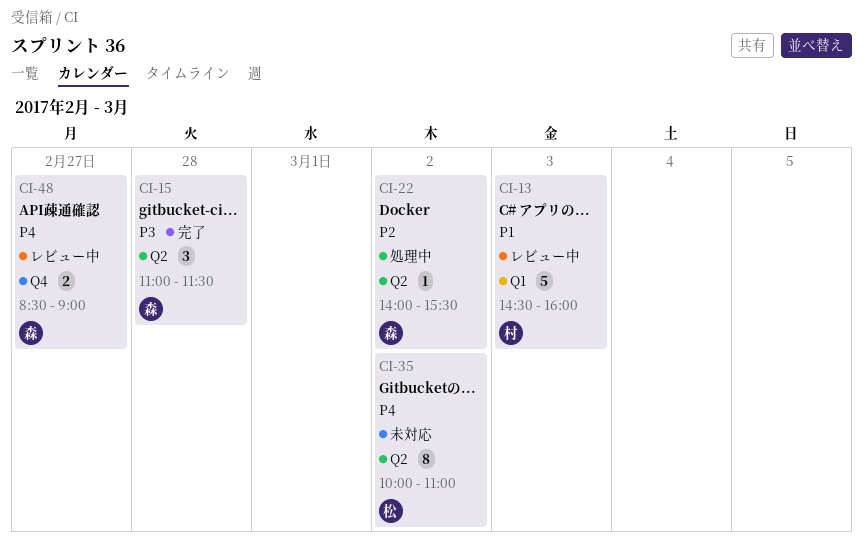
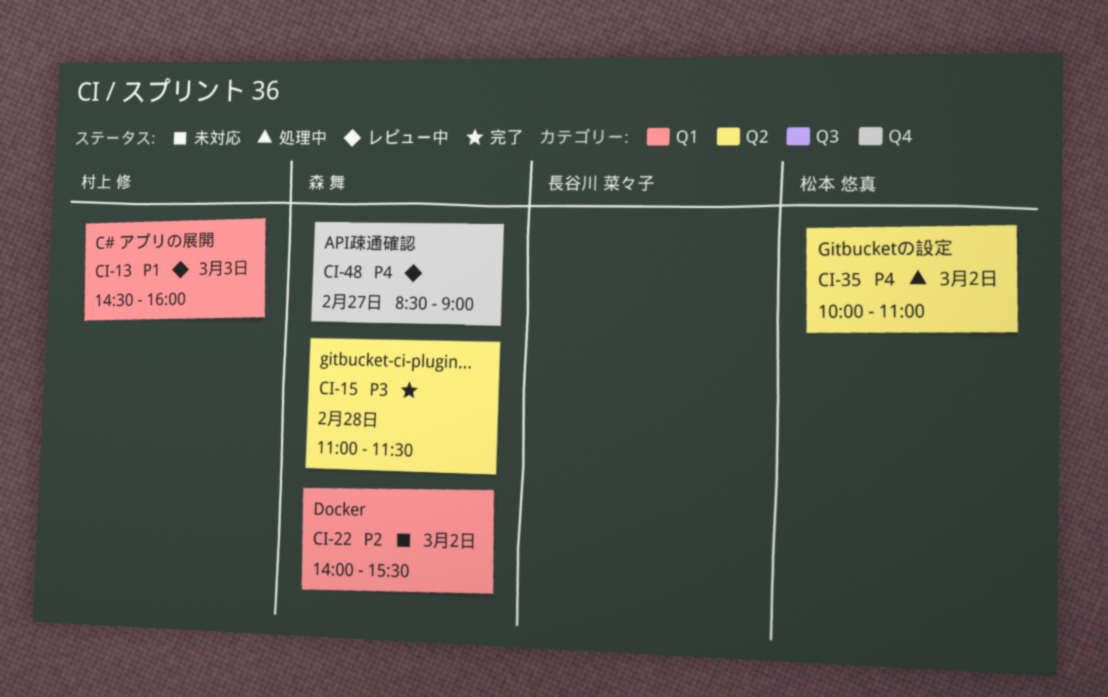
CI-22, status: 処理中 -> 未対応
CI-22, label: Q2 -> Q1
CI-35, status: 未対応 -> 処理中

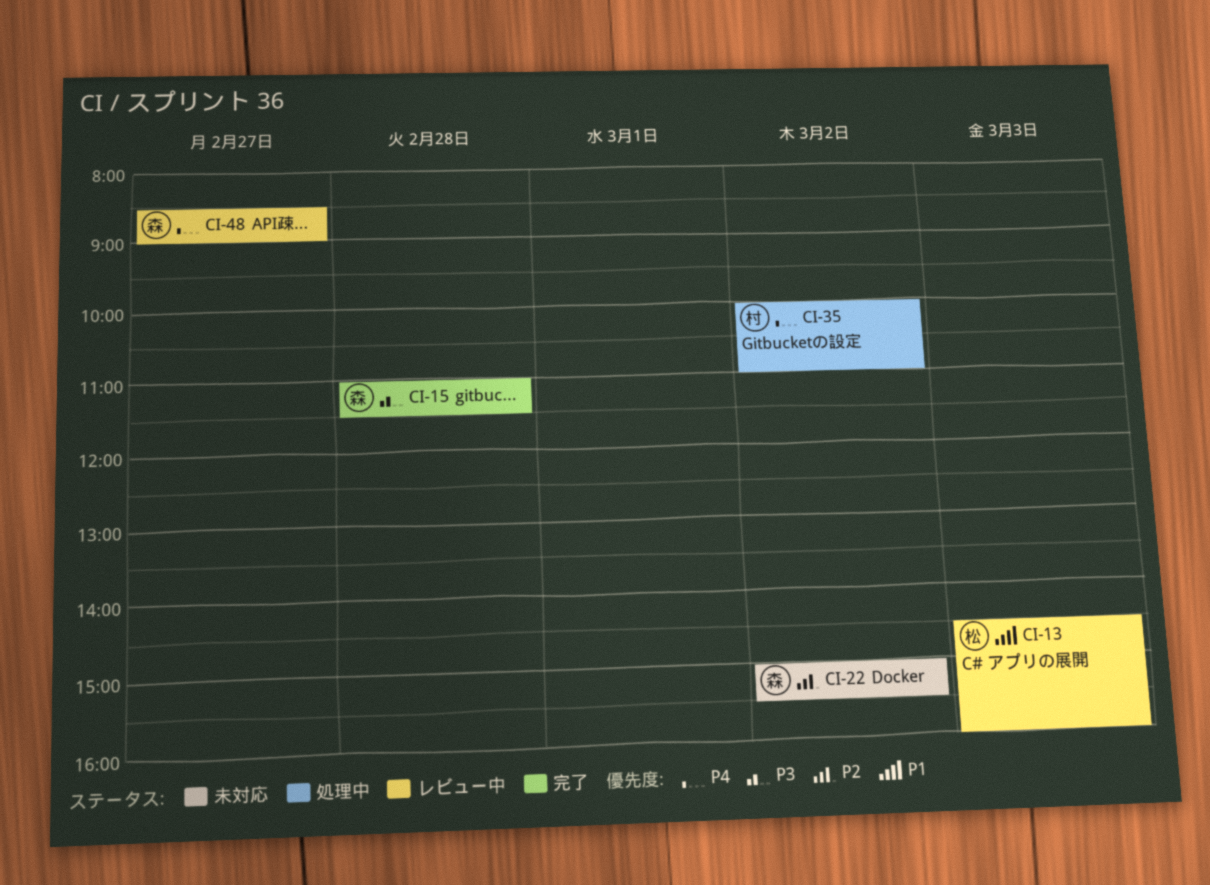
CI-13, owner: 村上 修 -> 松本 悠真
CI-22, begins: 14:00 -> 15:00
CI-35, owner: 松本 悠真 -> 村上 修

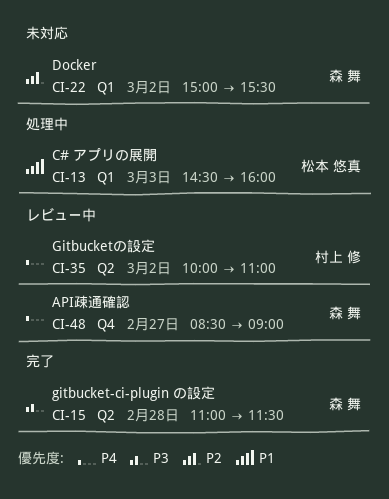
CI-13, status: レビュー中 -> 処理中
CI-35, status: 処理中 -> レビュー中

